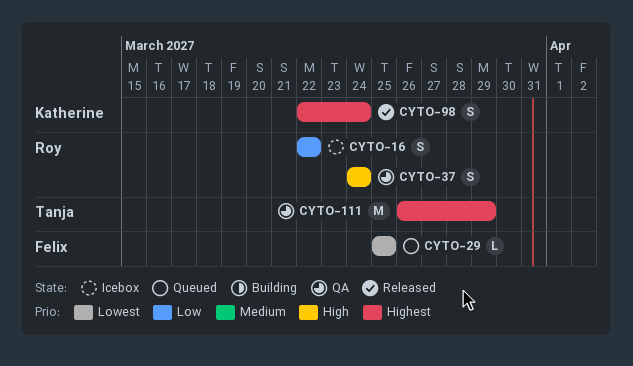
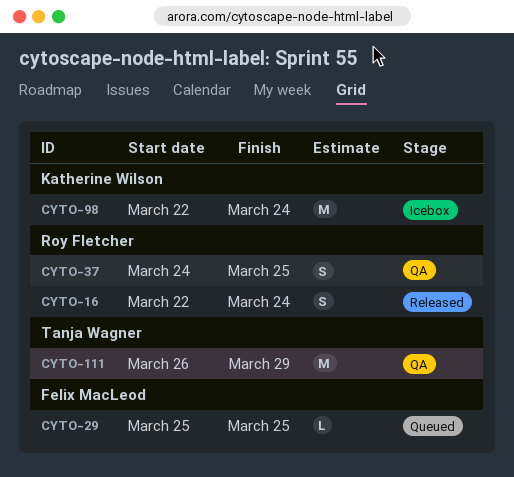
CYTO-16, status: Icebox -> Released
CYTO-16, due: Mar 22 -> Mar 24
CYTO-37, due: Mar 24 -> Mar 25
CYTO-98, status: Released -> Icebox
CYTO-98, estimate: S -> M

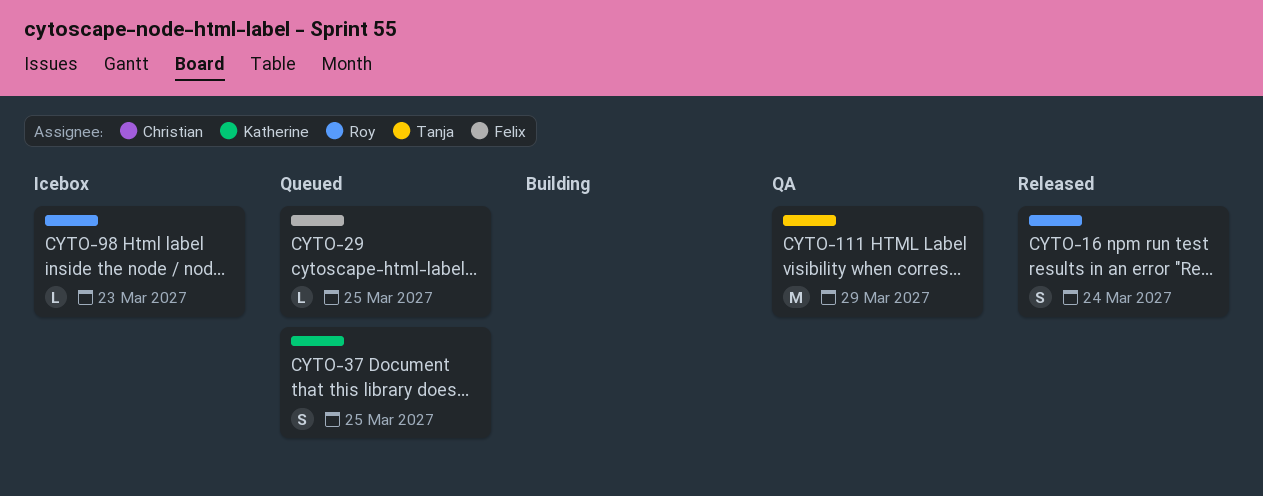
CYTO-37, status: QA -> Queued
CYTO-37, owner: Roy Fletcher -> Katherine Wilson
CYTO-98, owner: Katherine Wilson -> Roy Fletcher
CYTO-98, estimate: M -> L
CYTO-98, due: Mar 24 -> Mar 23

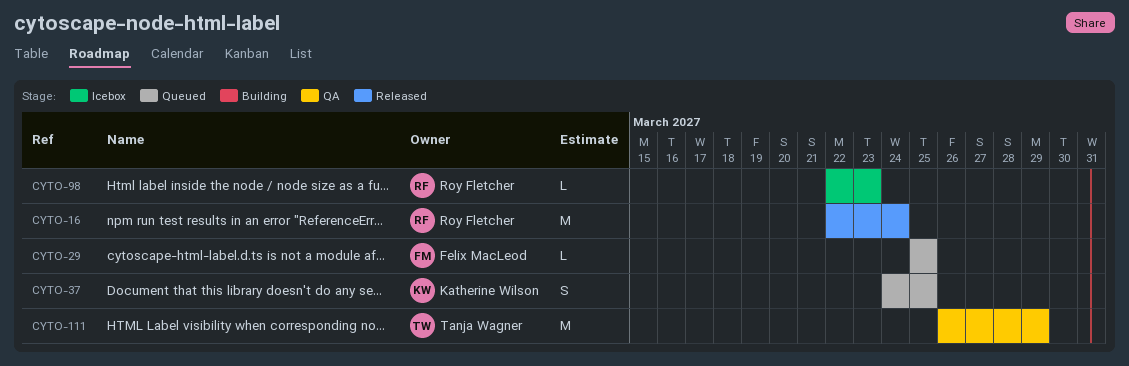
CYTO-16, estimate: S -> M

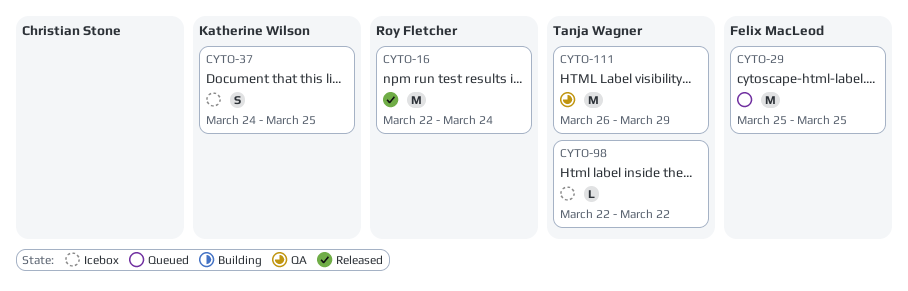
CYTO-29, estimate: L -> M
CYTO-37, status: Queued -> Icebox
CYTO-98, owner: Roy Fletcher -> Tanja Wagner
CYTO-98, due: Mar 23 -> Mar 22

